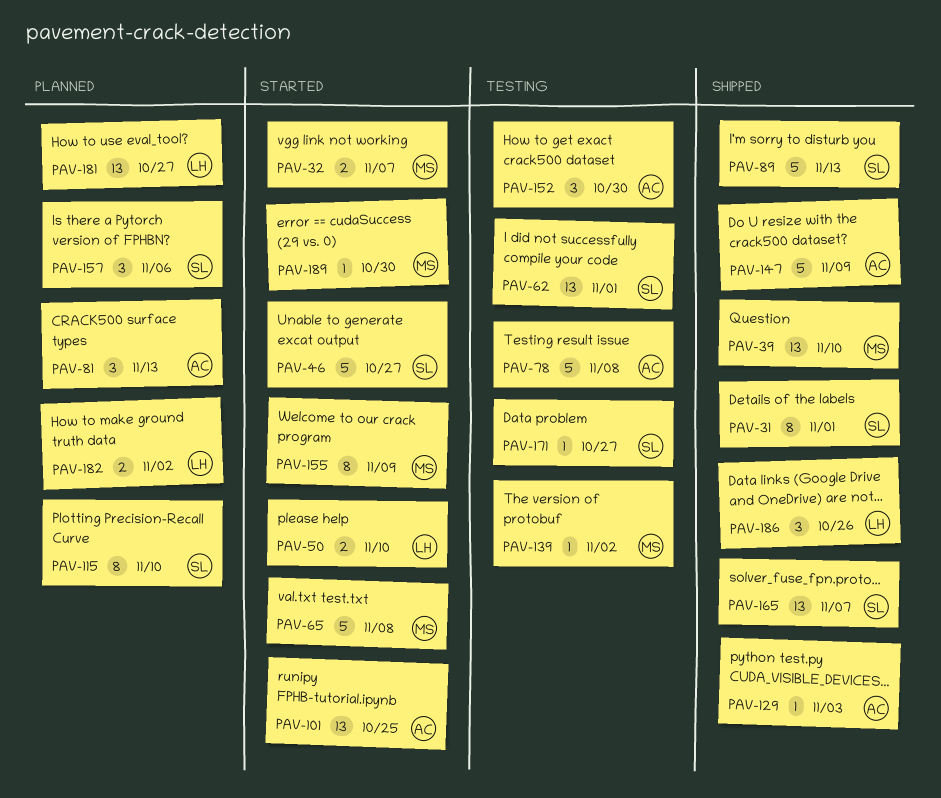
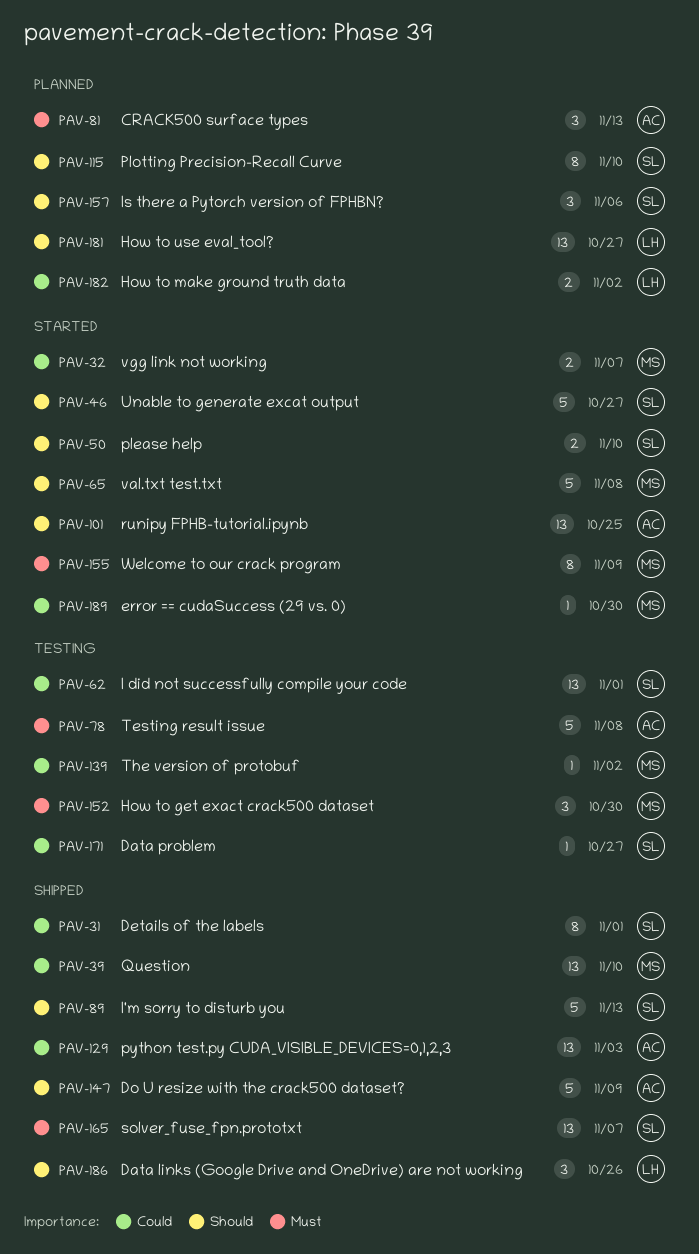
PAV-50, owner: LH -> SL
PAV-129, estimate: 1 -> 13
PAV-152, owner: AC -> MS

